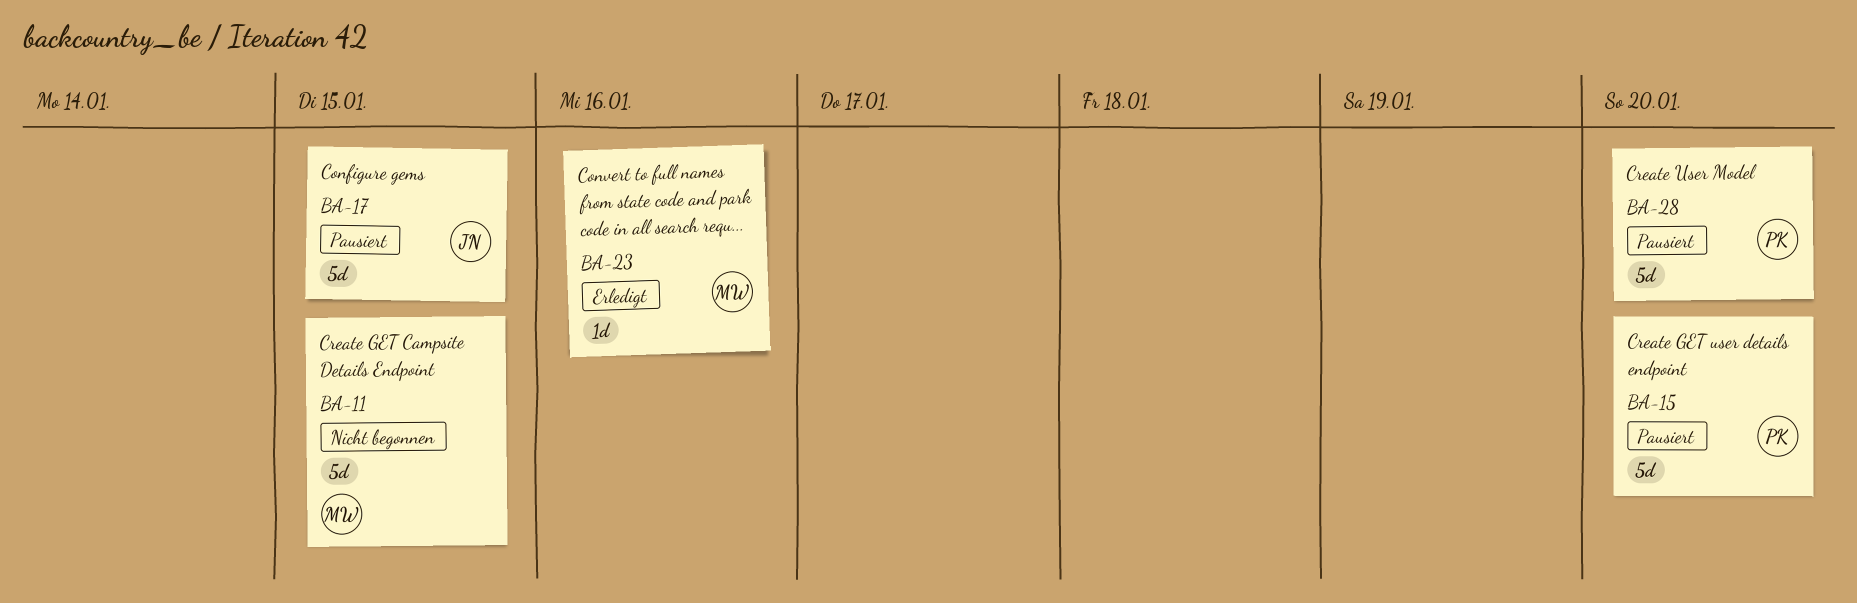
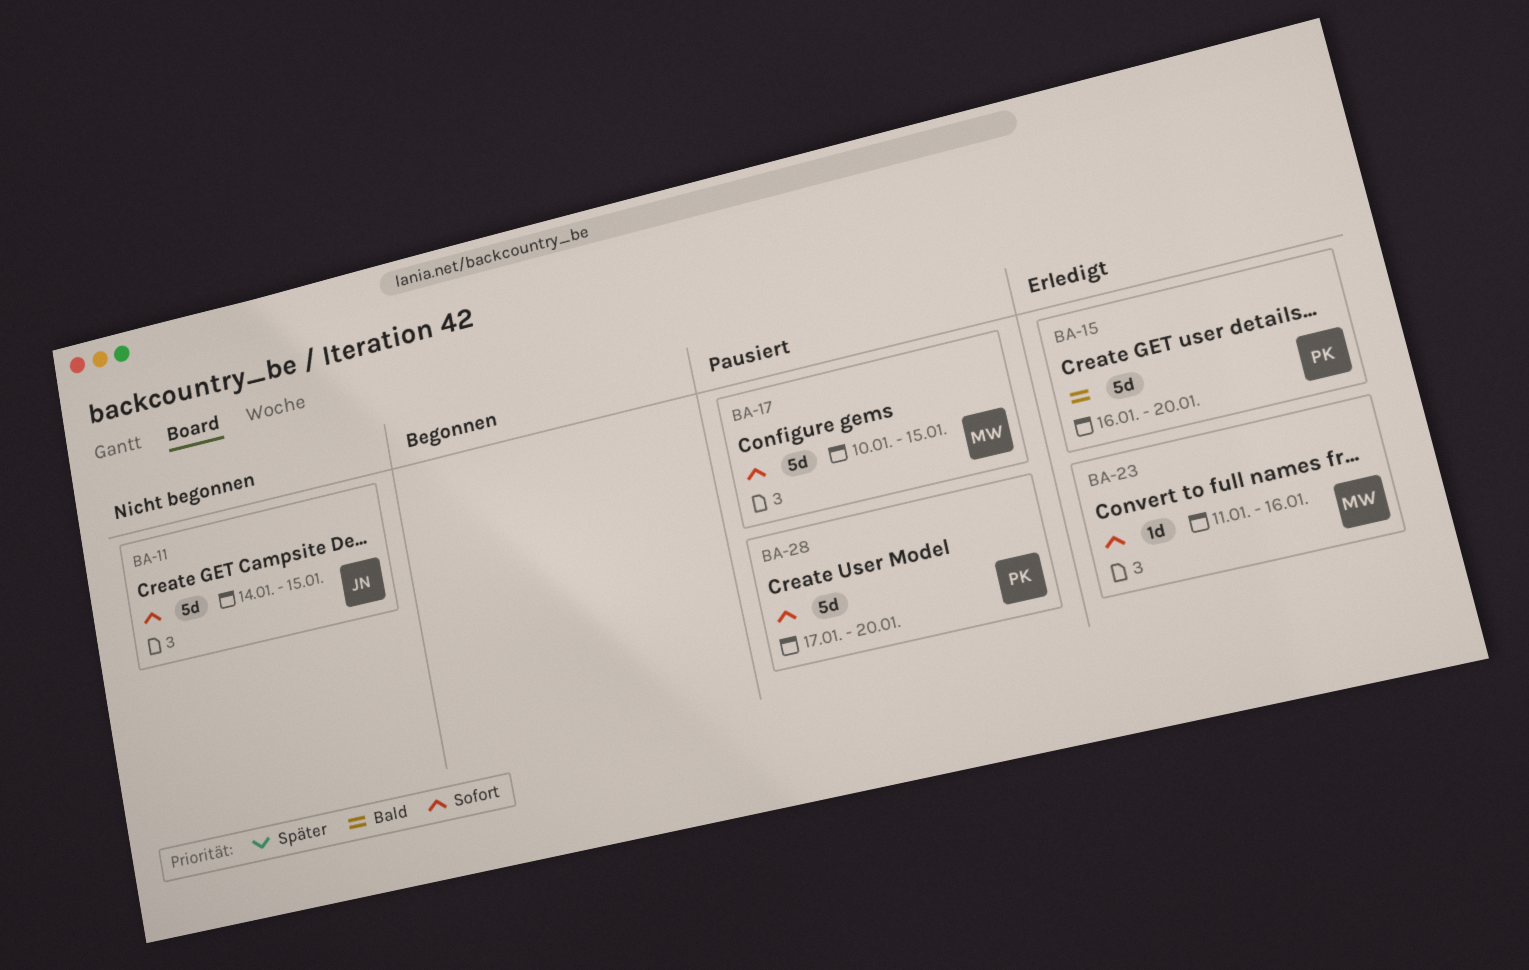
BA-11, owner: MW -> JN
BA-15, status: Pausiert -> Erledigt
BA-17, owner: JN -> MW

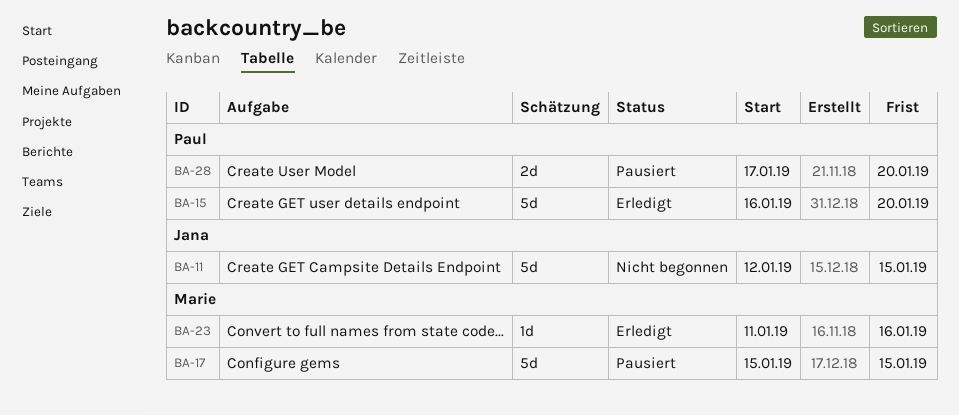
BA-11, start: Jan 14 -> Jan 12
BA-17, start: Jan 10 -> Jan 15
BA-28, estimate: 5d -> 2d

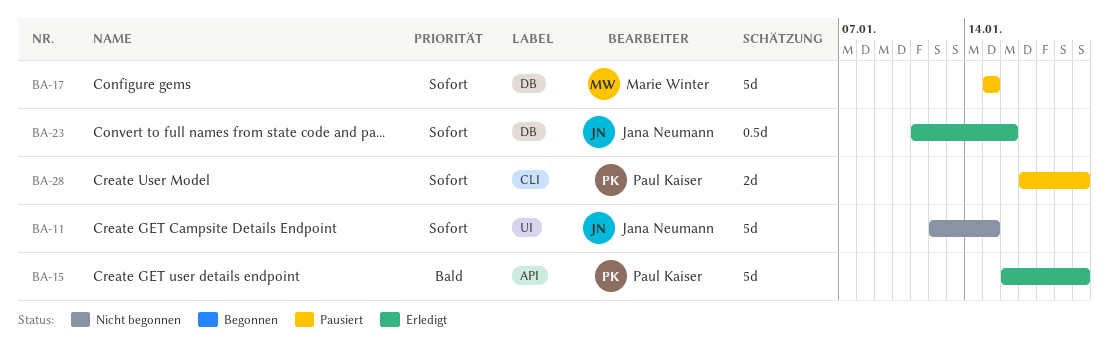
BA-23, owner: Marie Winter -> Jana Neumann
BA-23, estimate: 1d -> 0.5d

